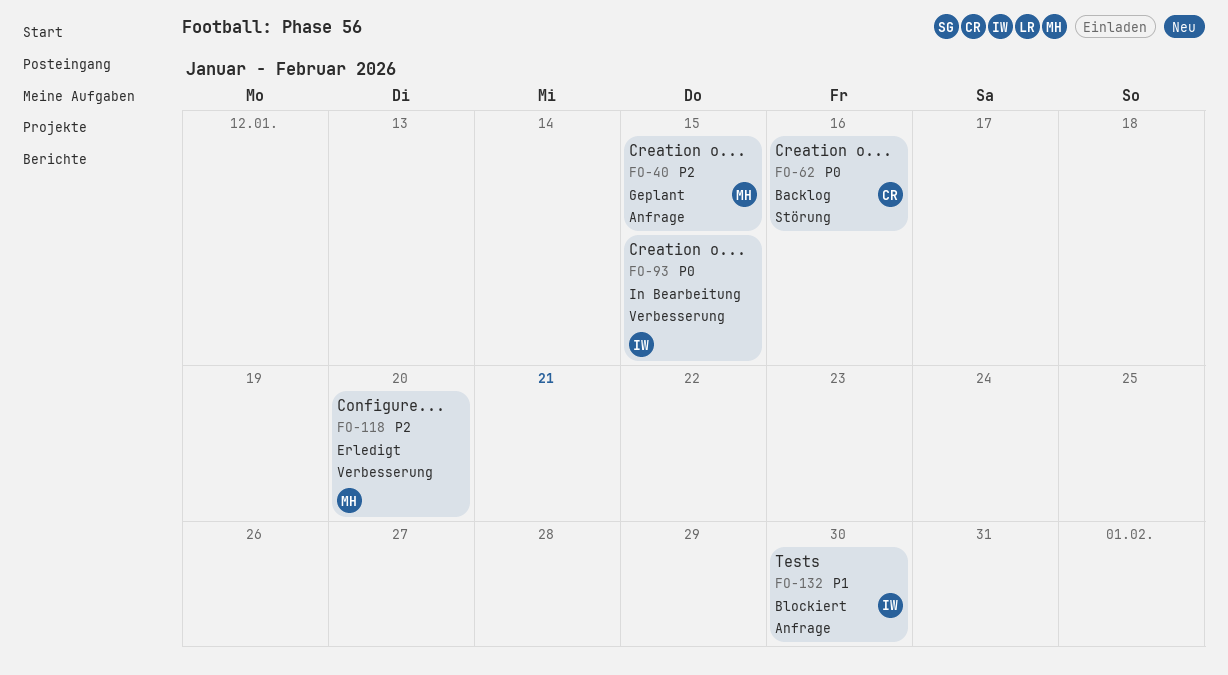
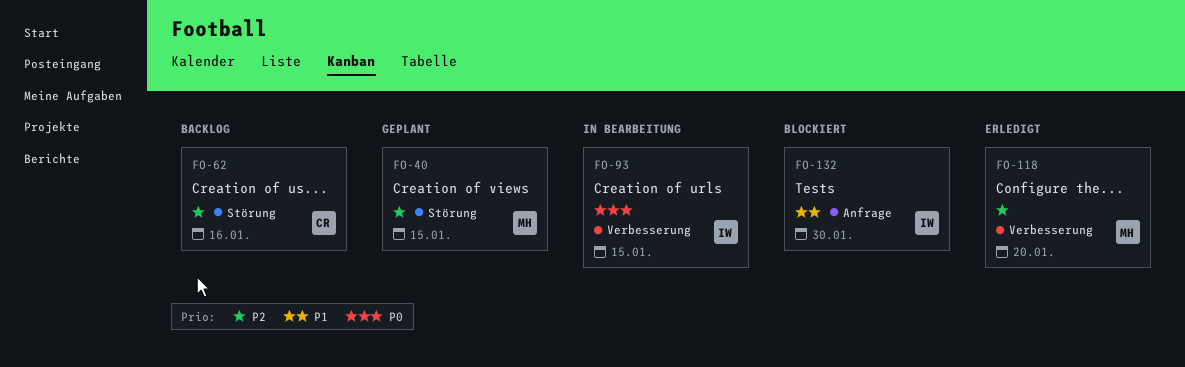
FO-40, label: Anfrage -> Störung
FO-62, priority: P0 -> P2

